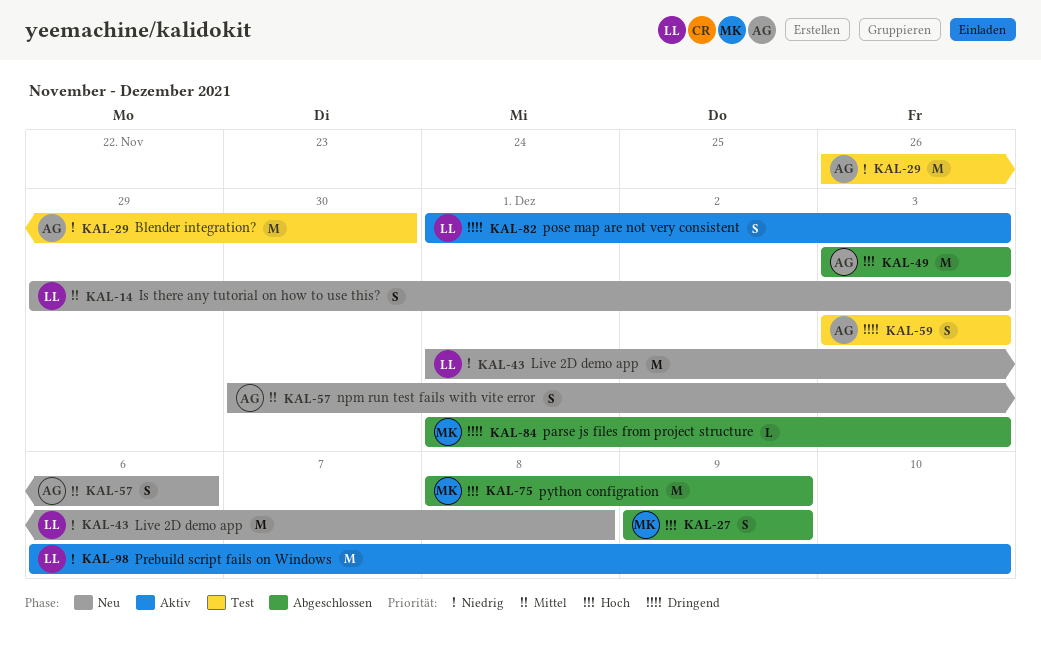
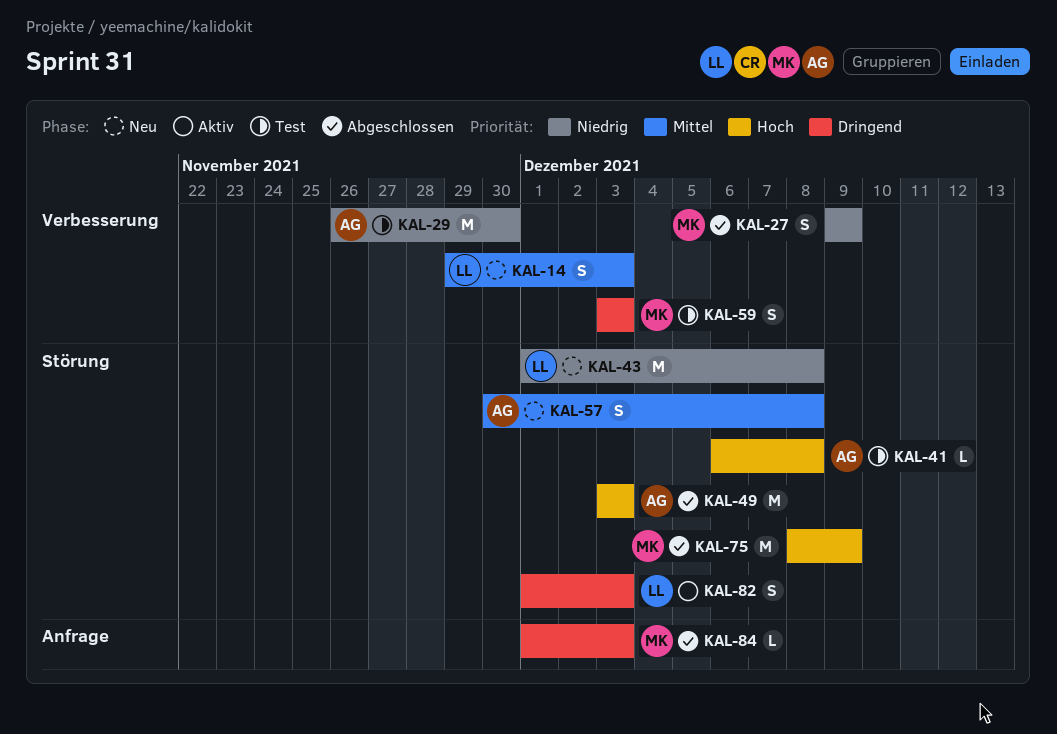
KAL-27, priority: Hoch -> Niedrig
KAL-41: none -> present
KAL-57, due: Dec 6 -> Dec 8
KAL-59, owner: AG -> MK
KAL-98: present -> none

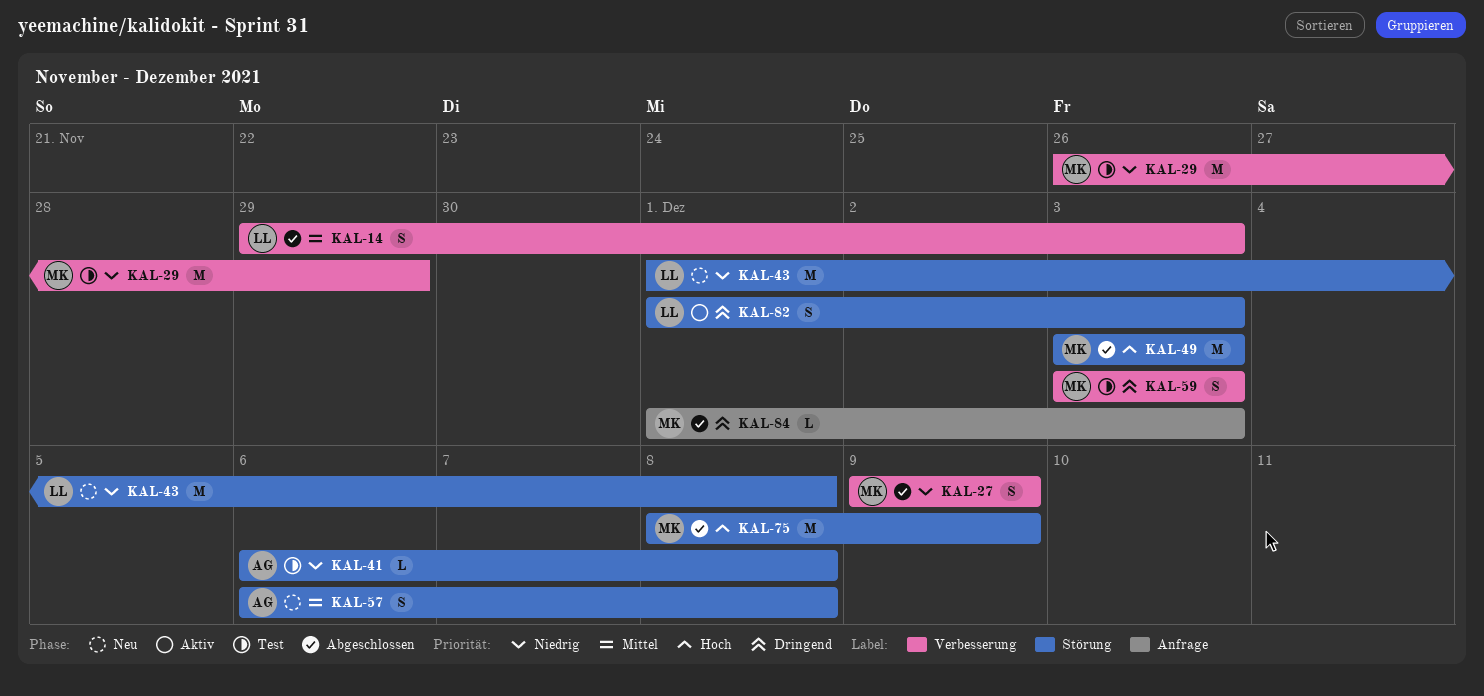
KAL-14, status: Neu -> Abgeschlossen
KAL-29, owner: AG -> MK
KAL-29, due: Nov 30 -> Nov 29
KAL-41, priority: Hoch -> Niedrig
KAL-49, owner: AG -> MK
KAL-57, start: Nov 30 -> Dec 6

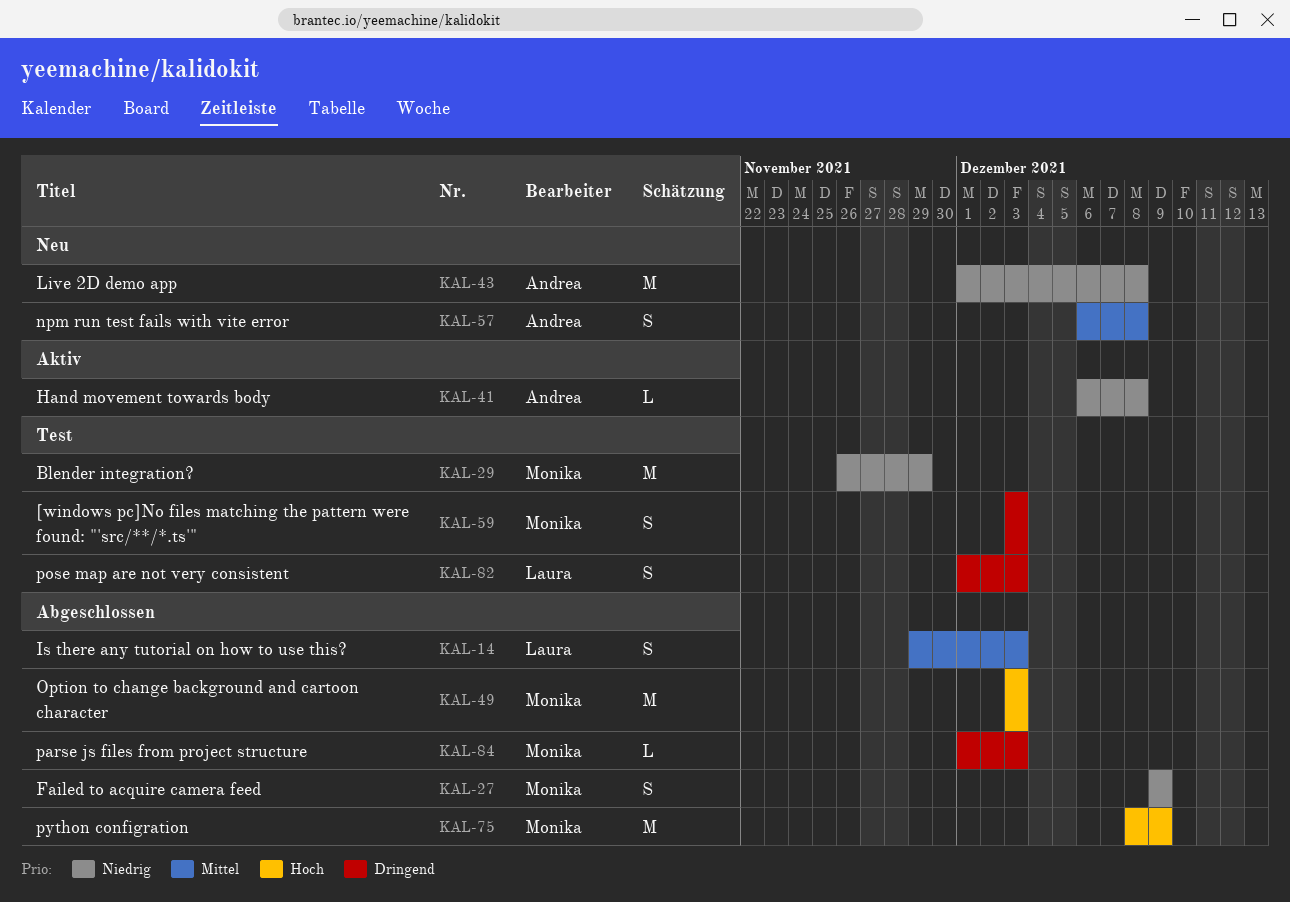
KAL-41, status: Test -> Aktiv
KAL-43, owner: Laura -> Andrea
KAL-82, status: Aktiv -> Test

